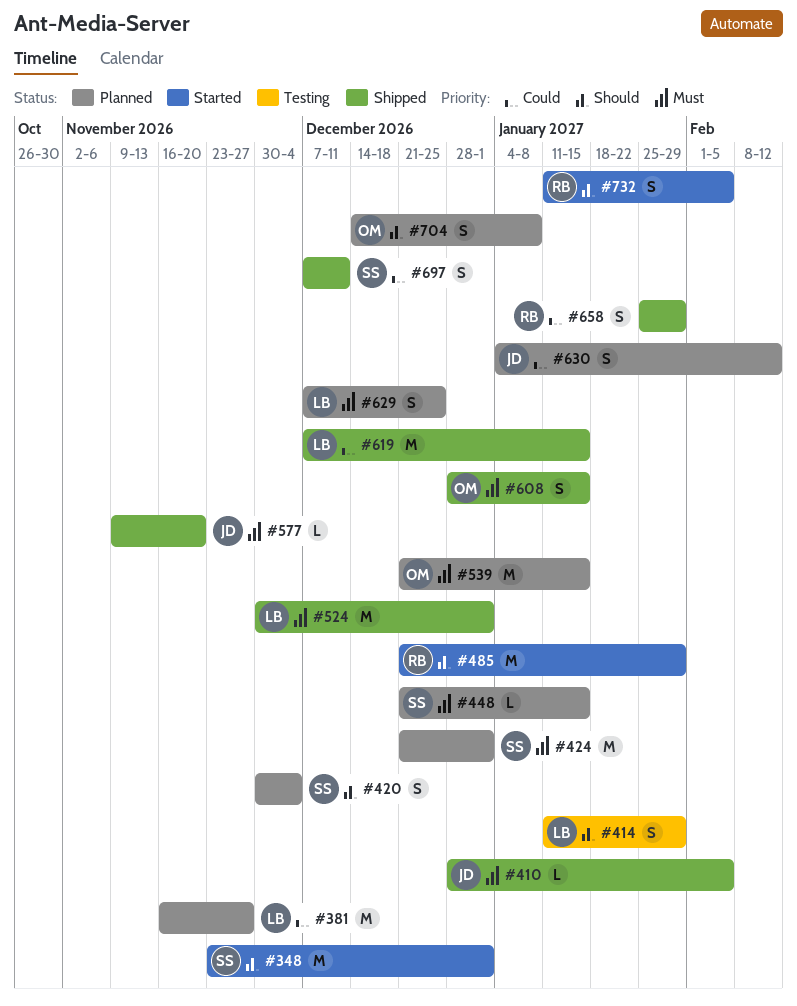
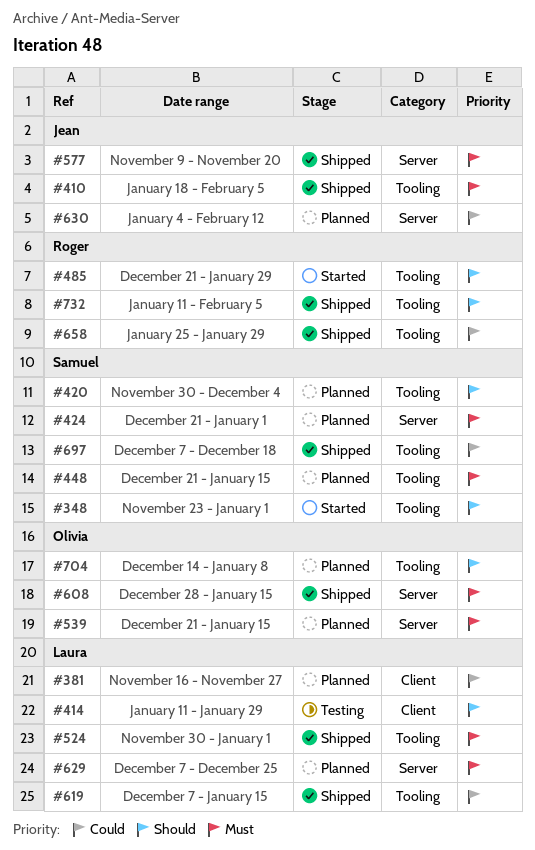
#410, start: Dec 28 -> Jan 18
#697, due: Dec 11 -> Dec 18
#732, status: Started -> Shipped

